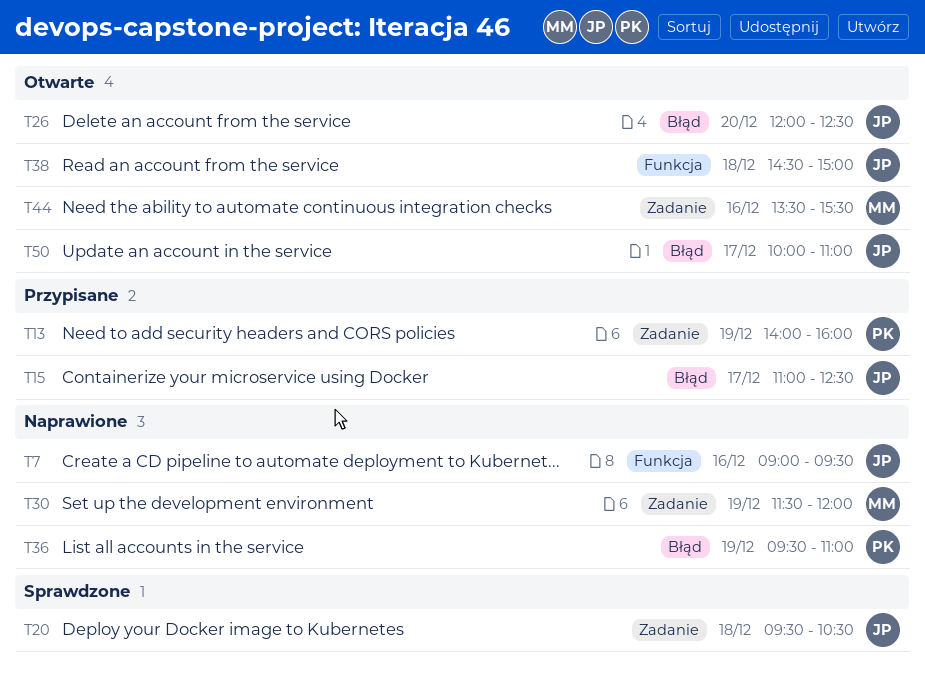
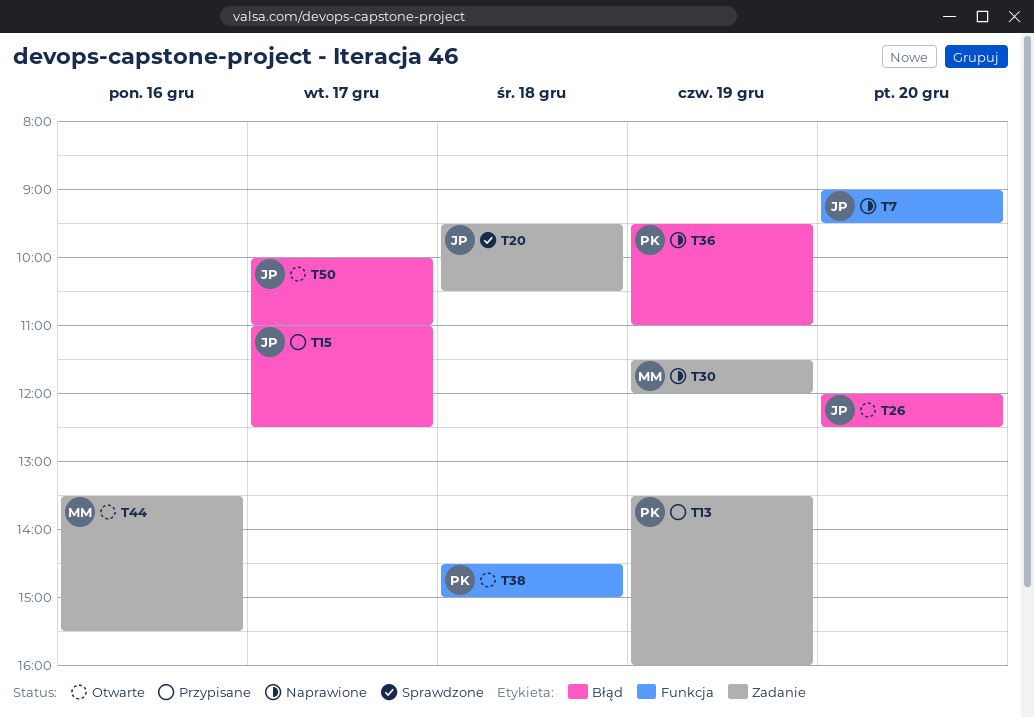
T7, day: Dec 16 -> Dec 20
T13, begins: 14:00 -> 13:30
T38, owner: JP -> PK

